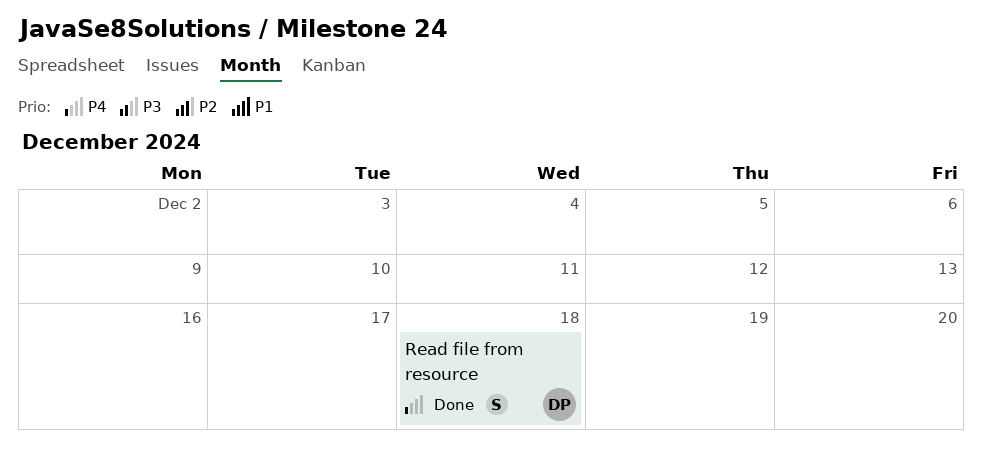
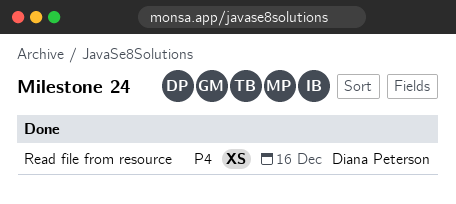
Read file from resource, estimate: S -> XS
Read file from resource, due: Dec 18 -> Dec 16

